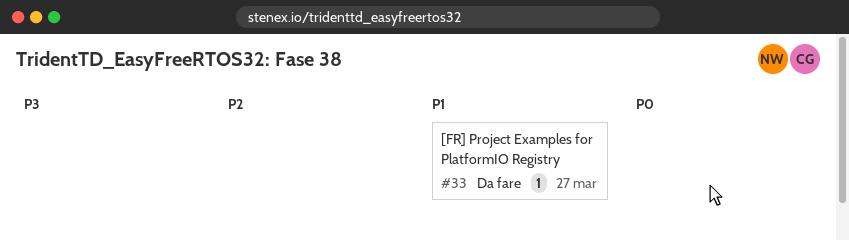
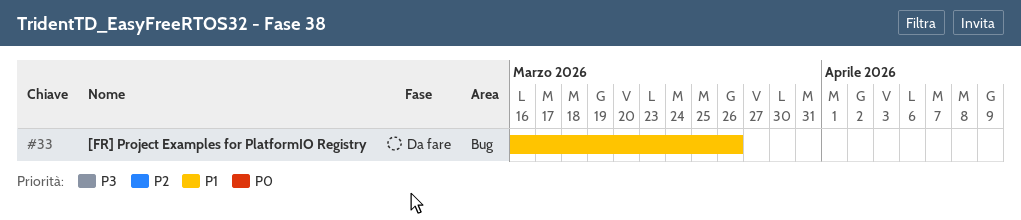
#33, due: Mar 27 -> Mar 26

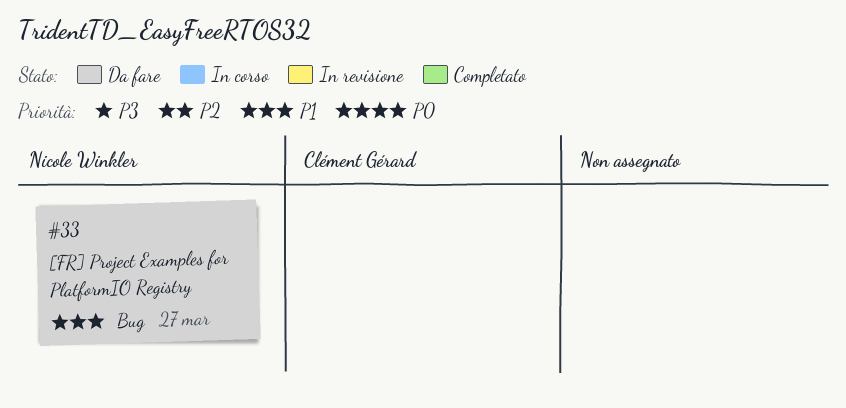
#33, due: Mar 26 -> Mar 27

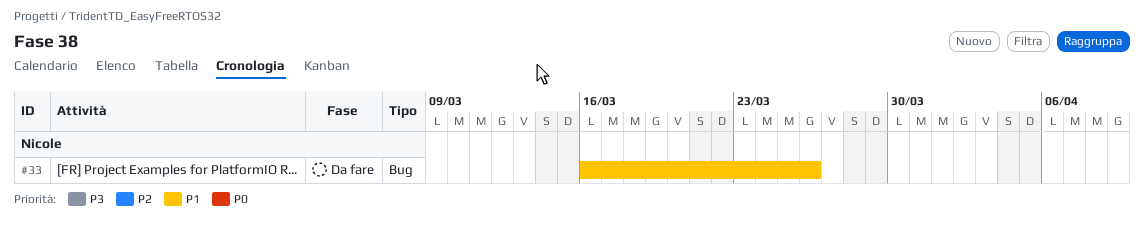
#33, due: Mar 27 -> Mar 26

